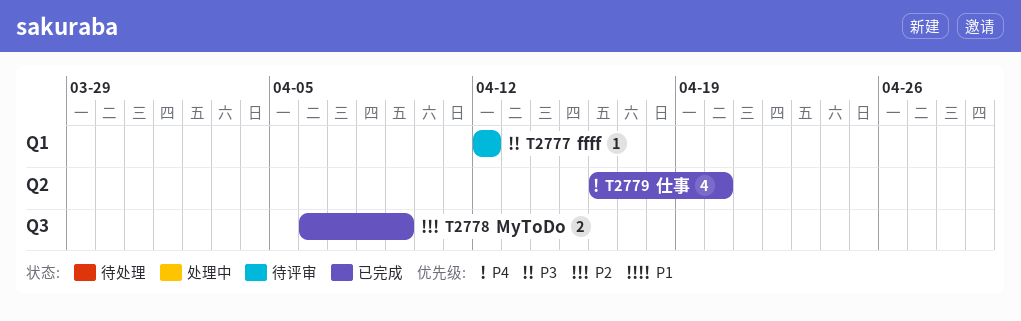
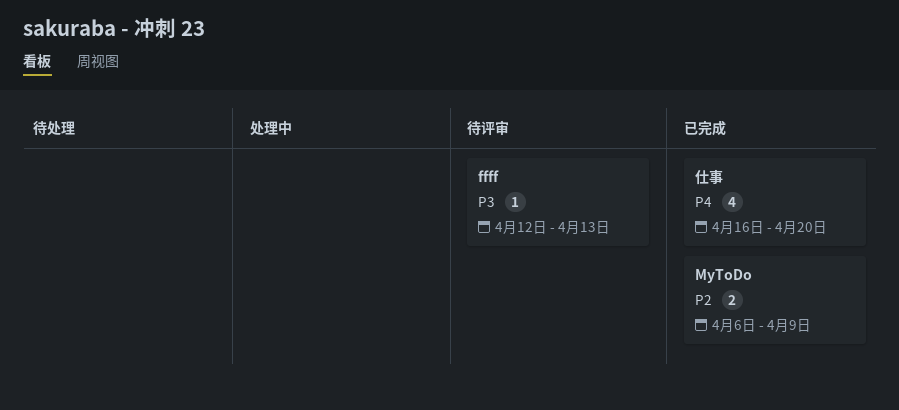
ffff, due: Apr 12 -> Apr 13

